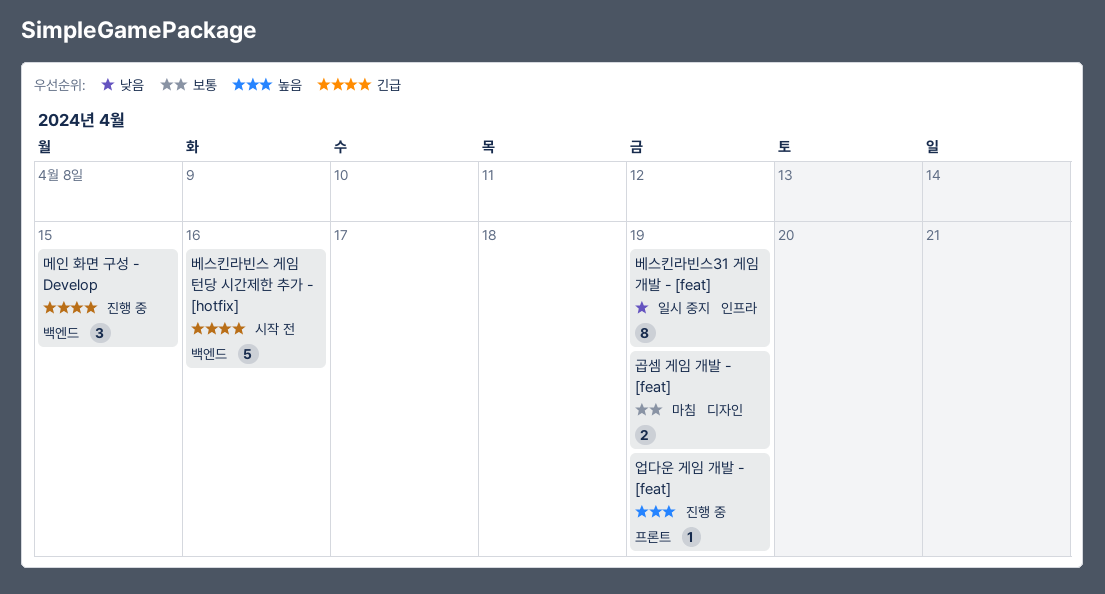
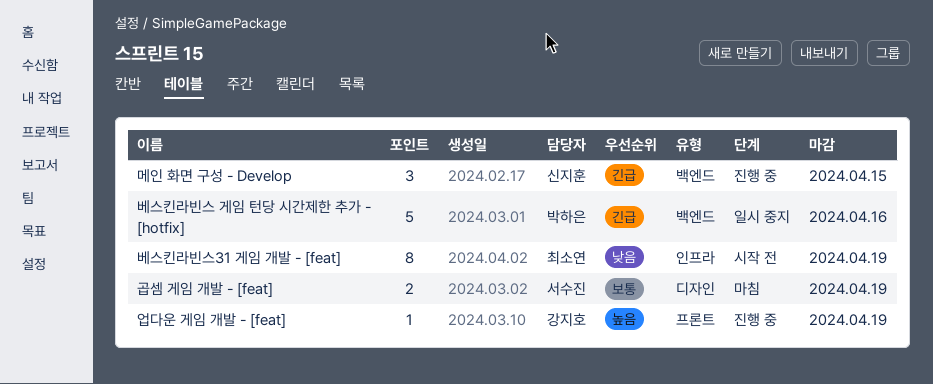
베스킨라빈스 게임 턴당 시간제한 추가 - [hotfix], status: 시작 전 -> 일시 중지
베스킨라빈스31 게임 개발 - [feat], status: 일시 중지 -> 시작 전

